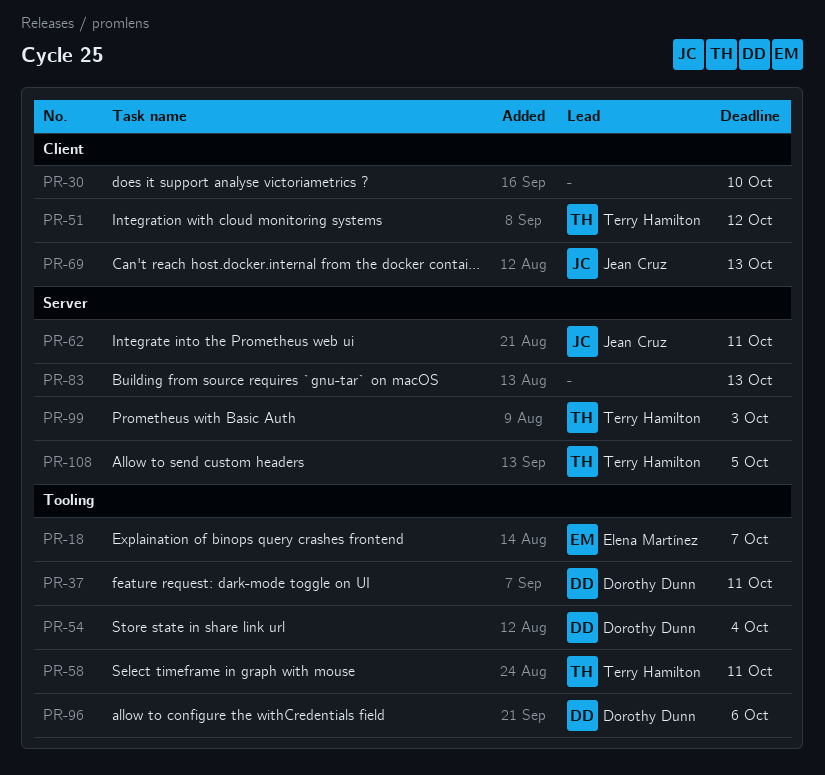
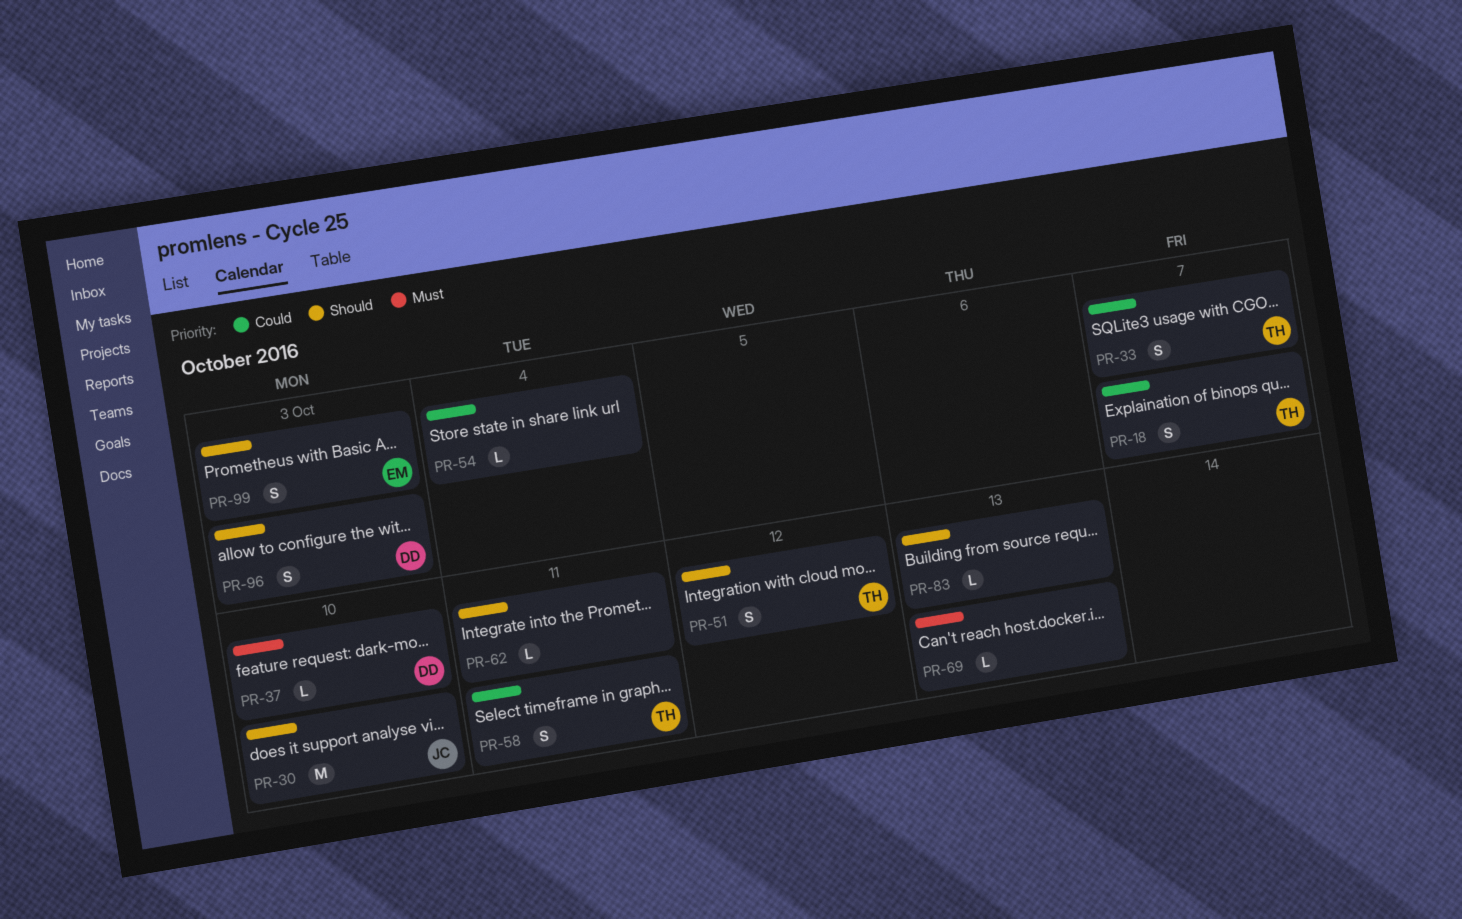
PR-18, owner: Elena Martínez -> Terry Hamilton
PR-30, owner: none -> Jean Cruz
PR-33: none -> present
PR-37, due: Oct 11 -> Oct 10
PR-54, owner: Dorothy Dunn -> none
PR-62, owner: Jean Cruz -> none
PR-69, owner: Jean Cruz -> none
PR-96, due: Oct 6 -> Oct 3
PR-99, owner: Terry Hamilton -> Elena Martínez
PR-108: present -> none

